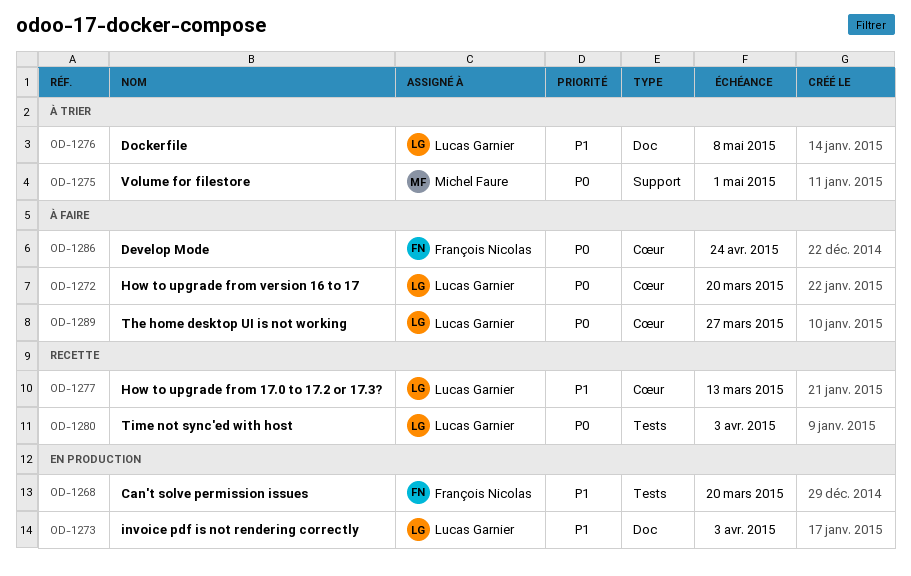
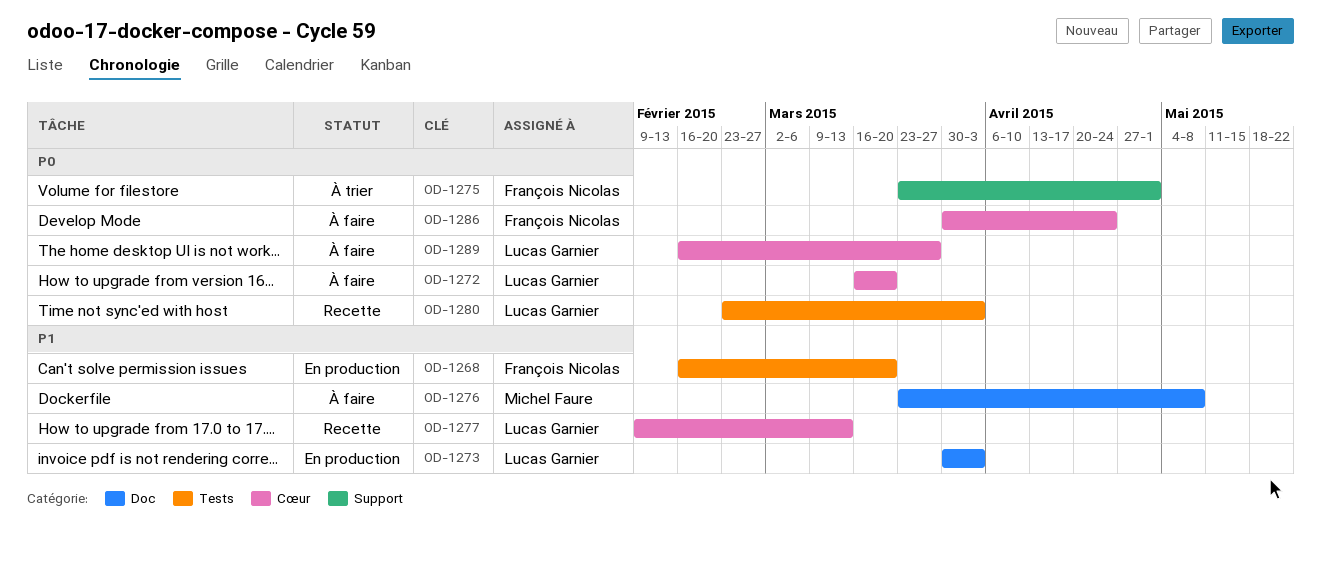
OD-1275, owner: Michel Faure -> François Nicolas
OD-1276, status: À trier -> À faire
OD-1276, owner: Lucas Garnier -> Michel Faure

